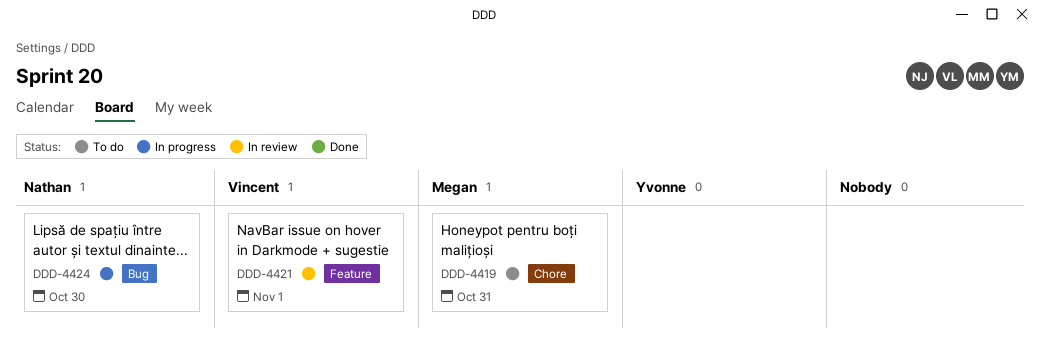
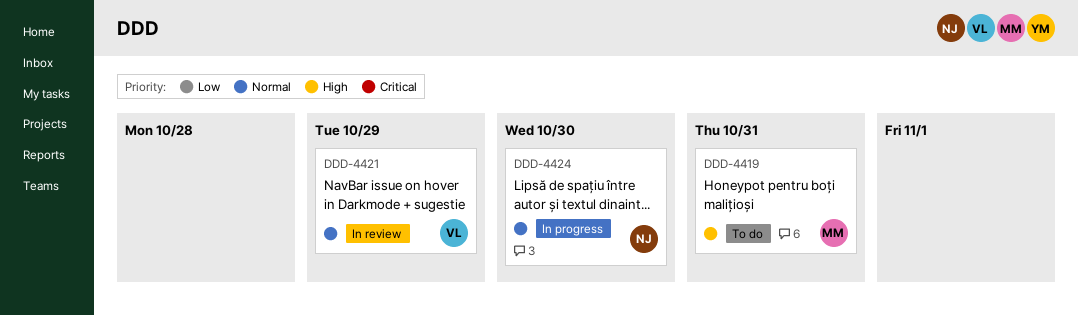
DDD-4421, due: Nov 1 -> Oct 29

